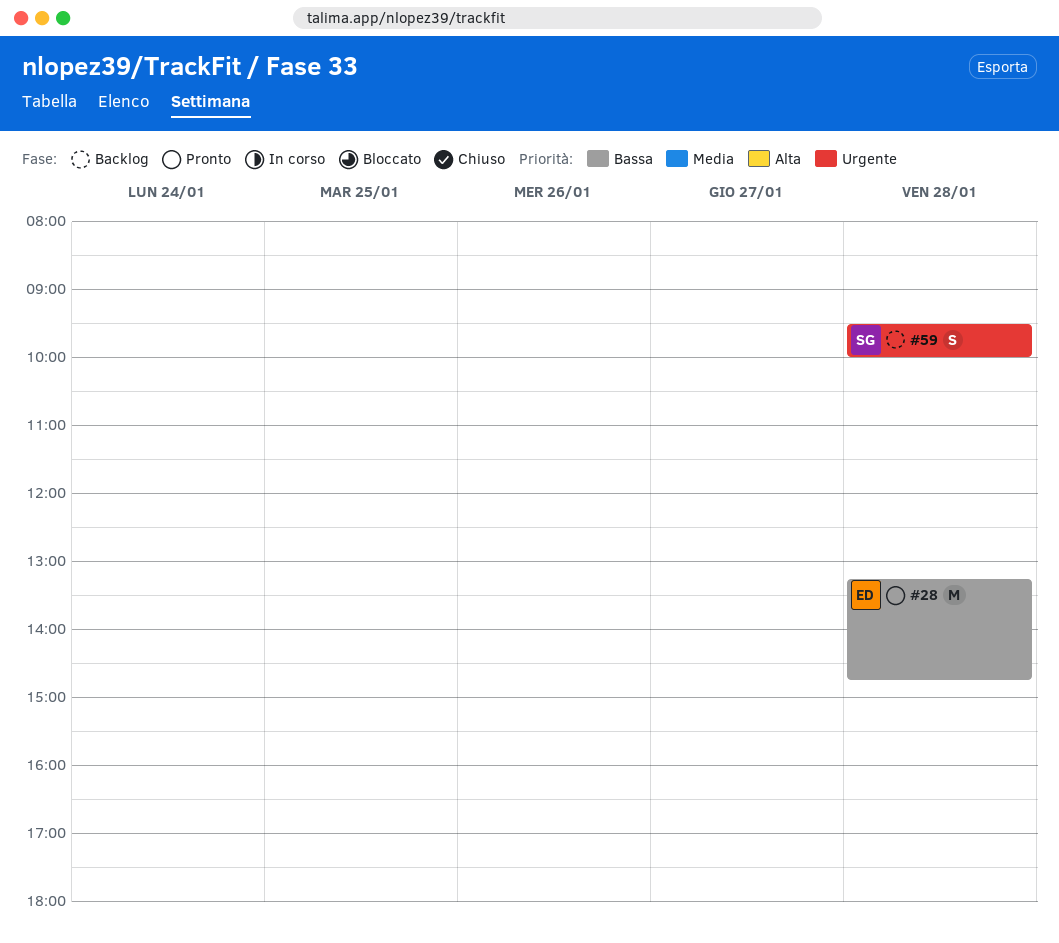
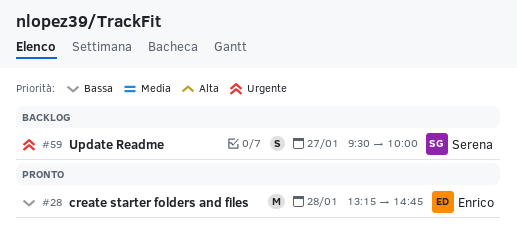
#59, day: Jan 28 -> Jan 27

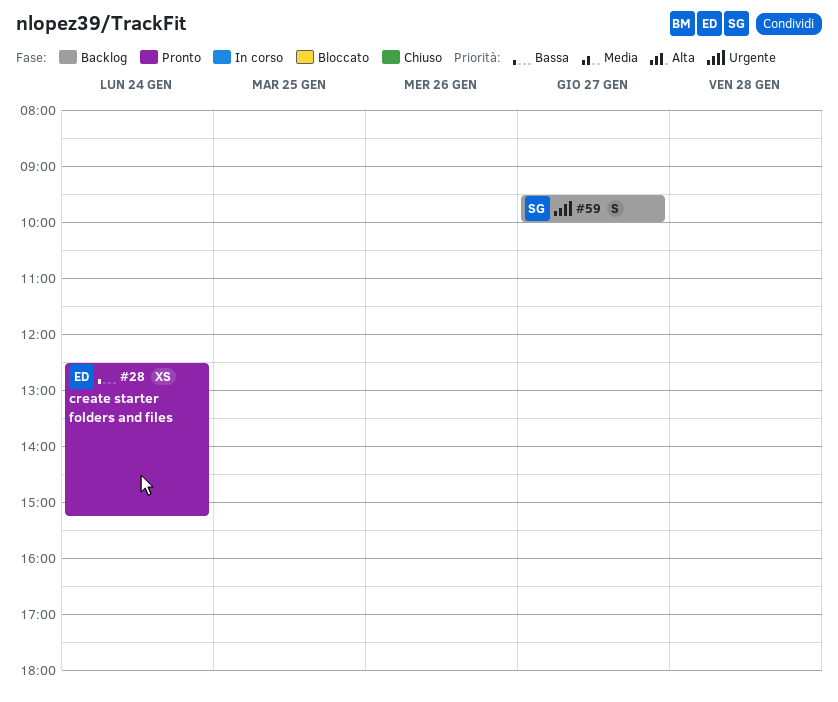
#28, estimate: M -> XS
#28, day: Jan 28 -> Jan 24
#28, begins: 13:15 -> 12:30
#28, ends: 14:45 -> 15:15

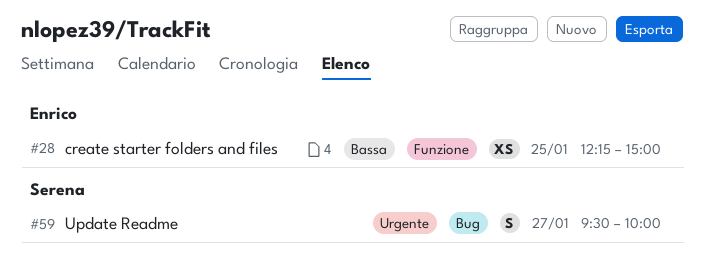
#28, day: Jan 24 -> Jan 25
#28, begins: 12:30 -> 12:15
#28, ends: 15:15 -> 15:00

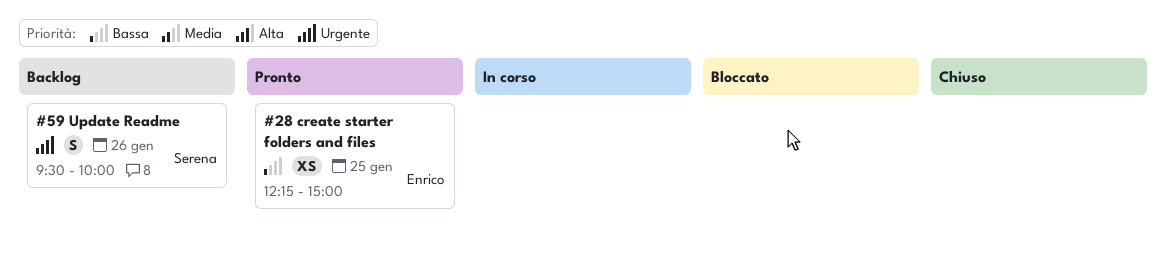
#59, day: Jan 27 -> Jan 26

